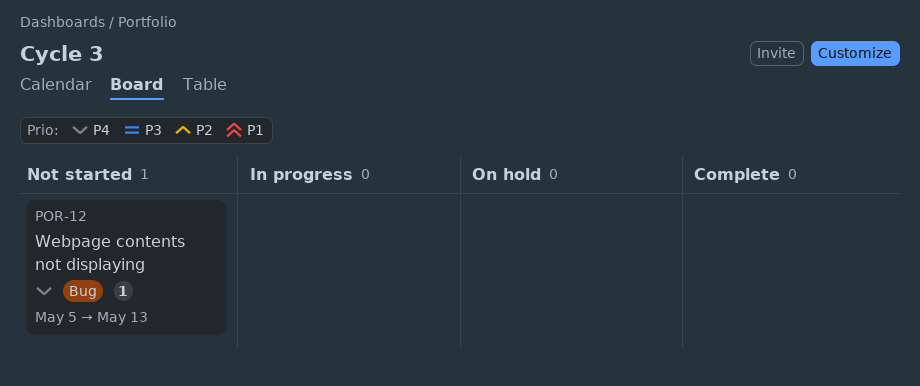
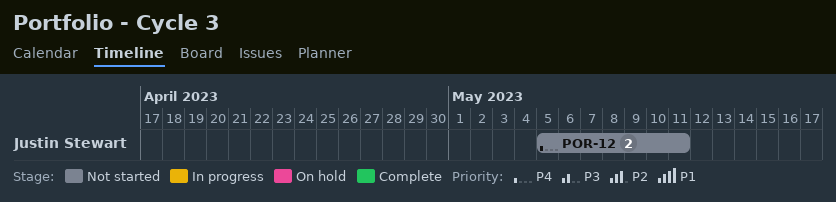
POR-12, estimate: 1 -> 2
POR-12, due: May 13 -> May 11

